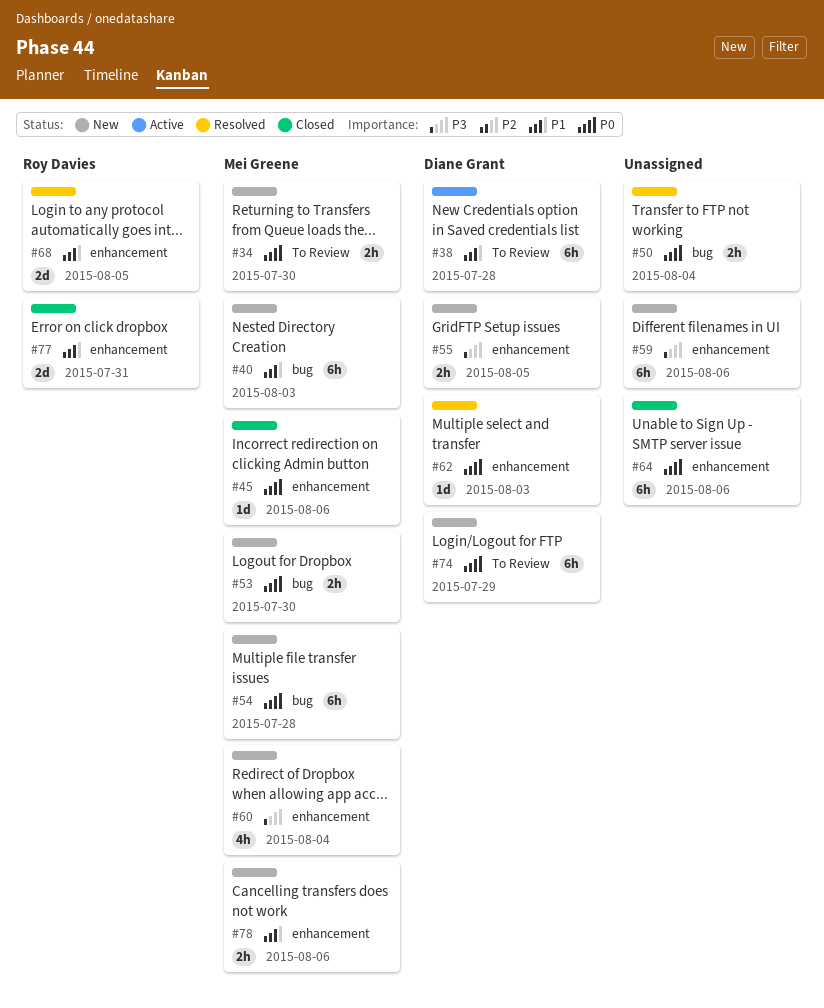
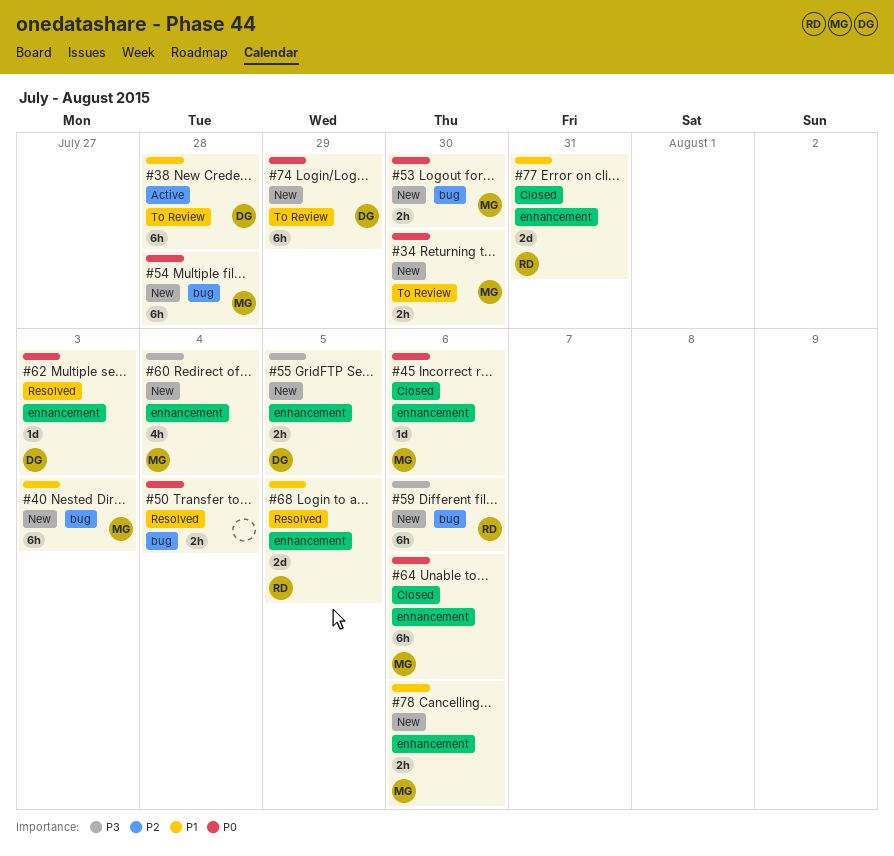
#59, owner: none -> Roy Davies
#59, label: enhancement -> bug
#64, owner: none -> Mei Greene

